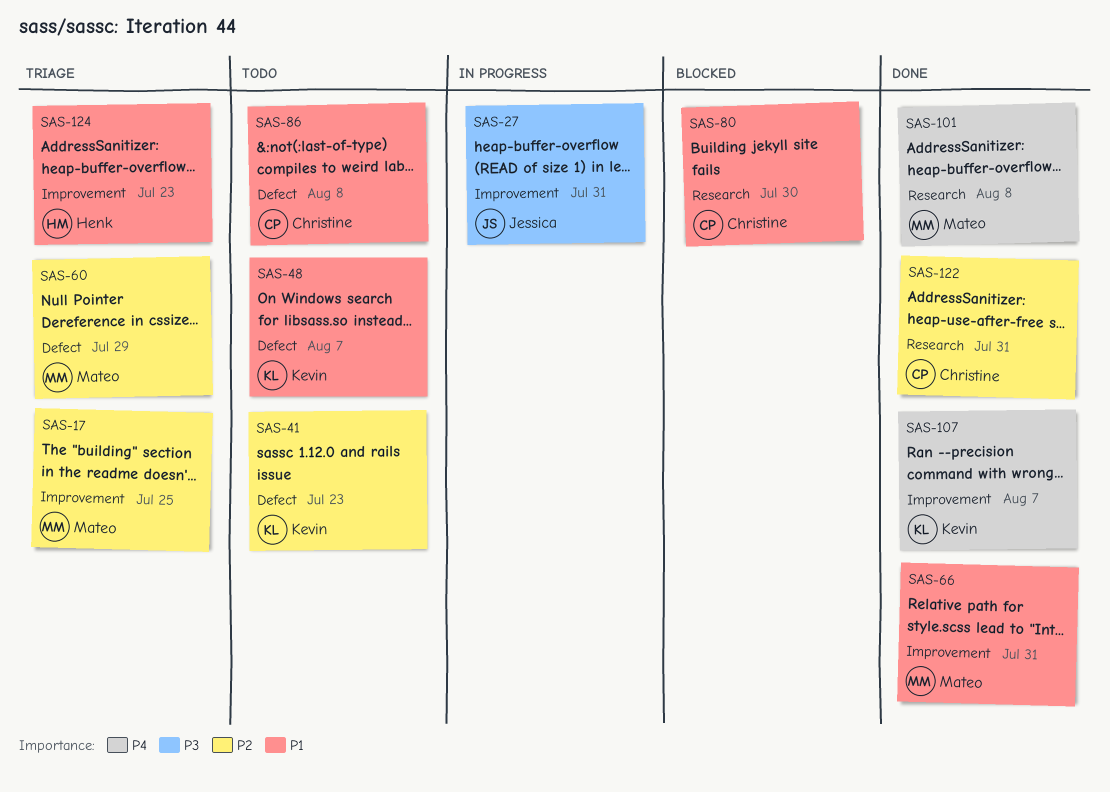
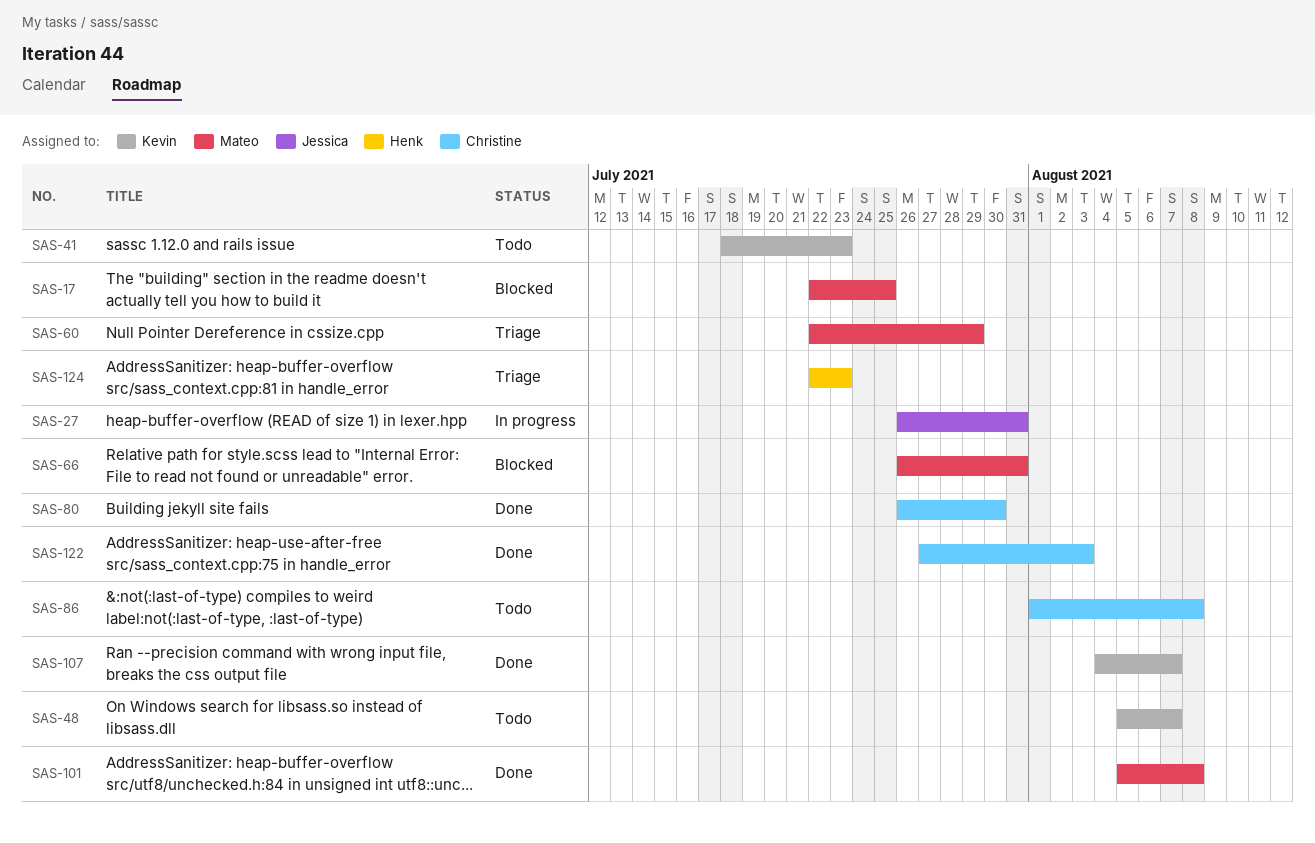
SAS-17, status: Triage -> Blocked
SAS-66, status: Done -> Blocked
SAS-80, status: Blocked -> Done
SAS-122, due: Jul 31 -> Aug 3

